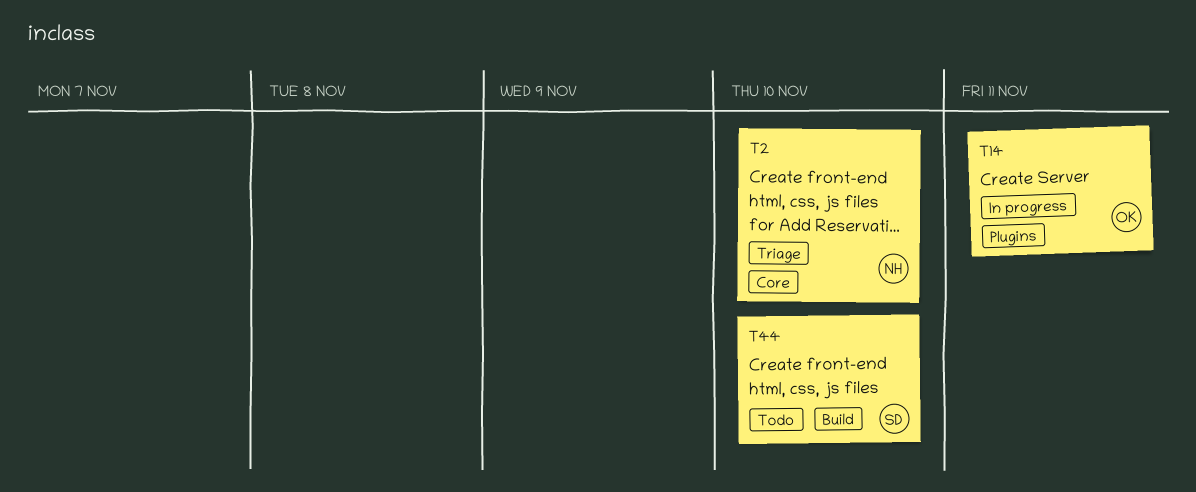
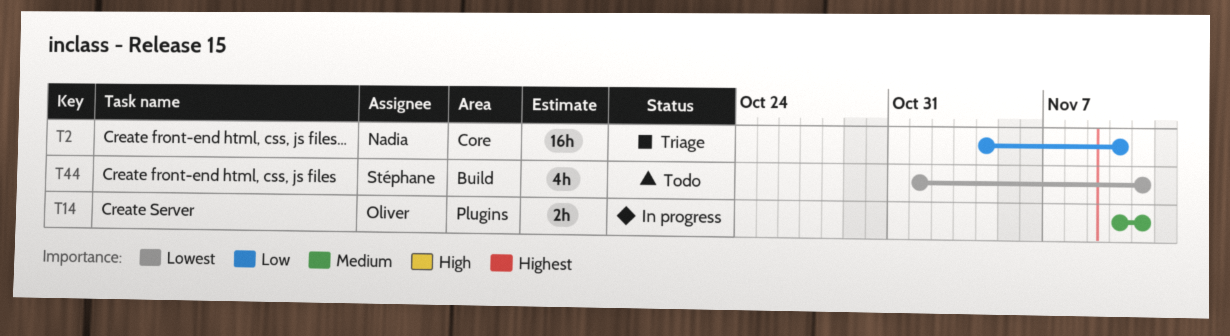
T44, due: Nov 10 -> Nov 11

